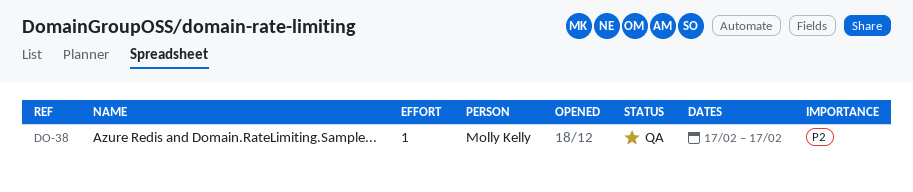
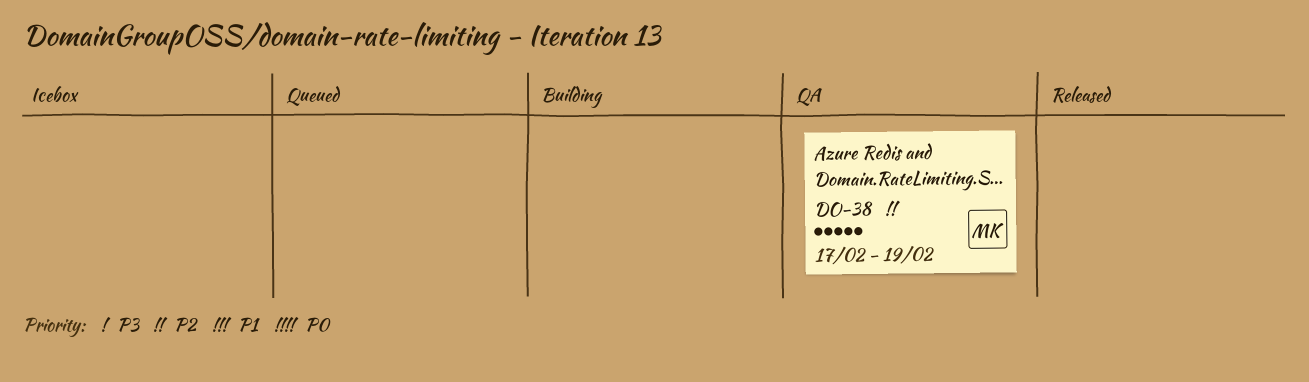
DO-38, estimate: 1 -> 5
DO-38, due: Feb 17 -> Feb 19

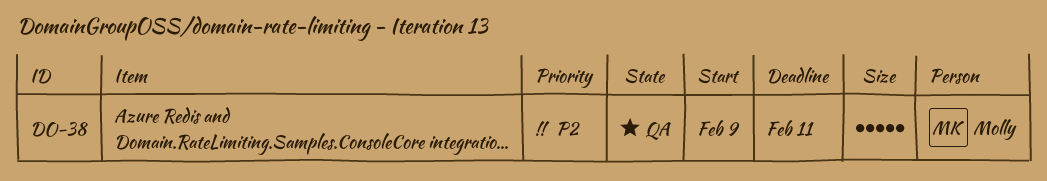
DO-38, start: Feb 17 -> Feb 9
DO-38, due: Feb 19 -> Feb 11

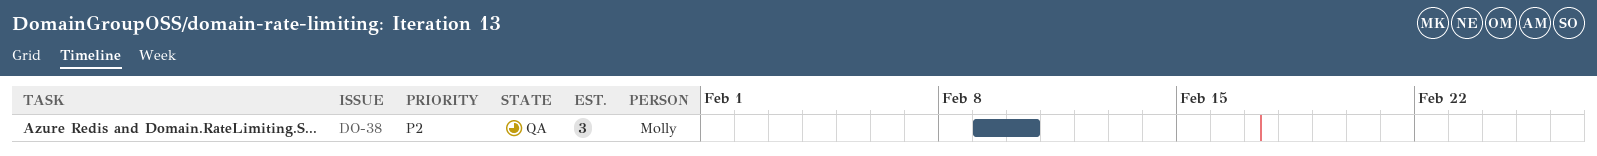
DO-38, estimate: 5 -> 3
DO-38, due: Feb 11 -> Feb 10

